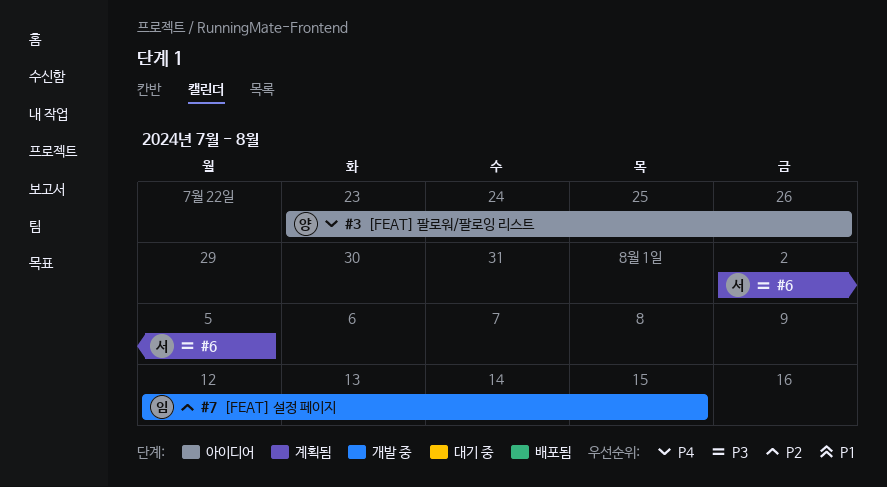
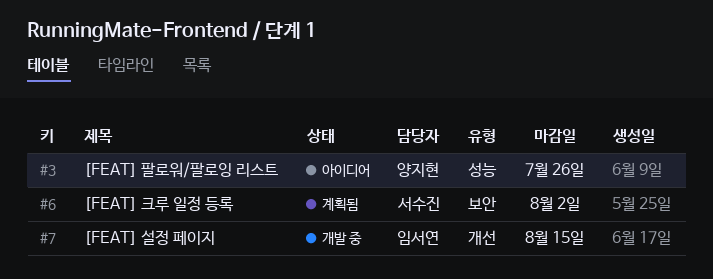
#6, due: Aug 5 -> Aug 2

